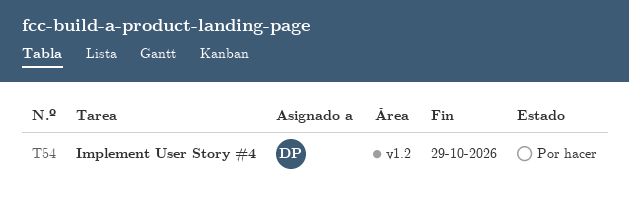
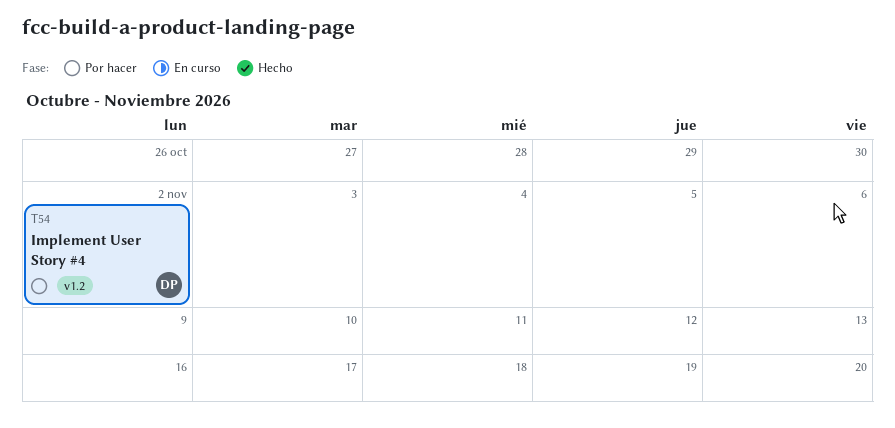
T54, due: Oct 29 -> Nov 2

